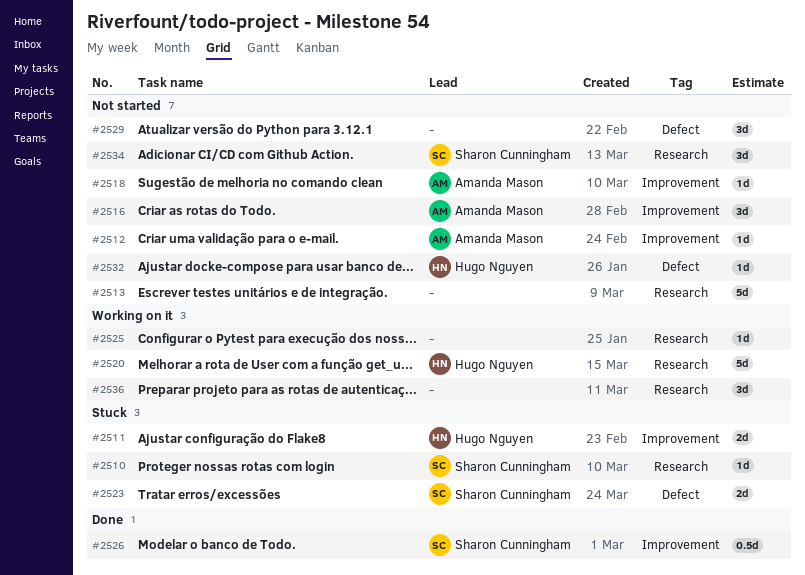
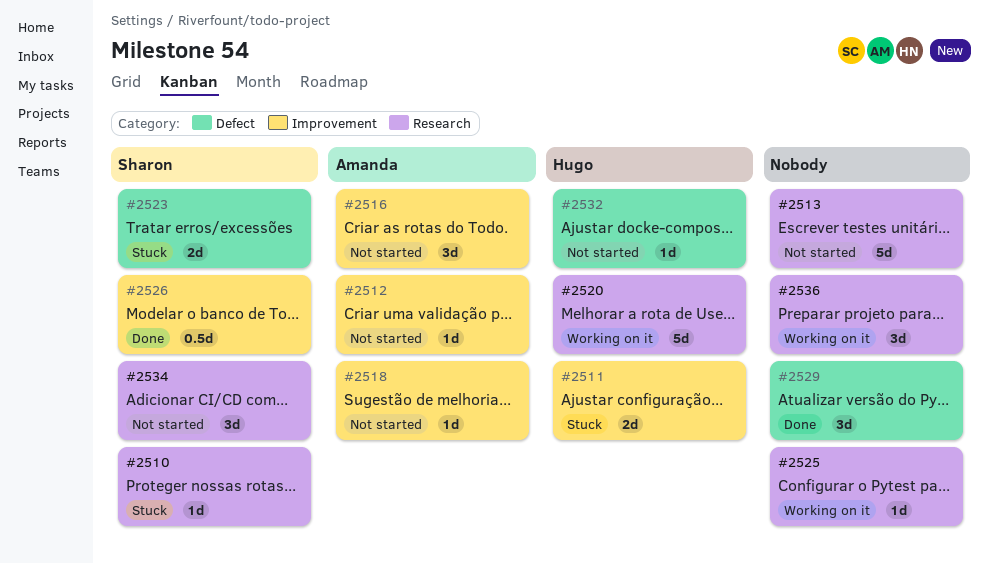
#2529, status: Not started -> Done

